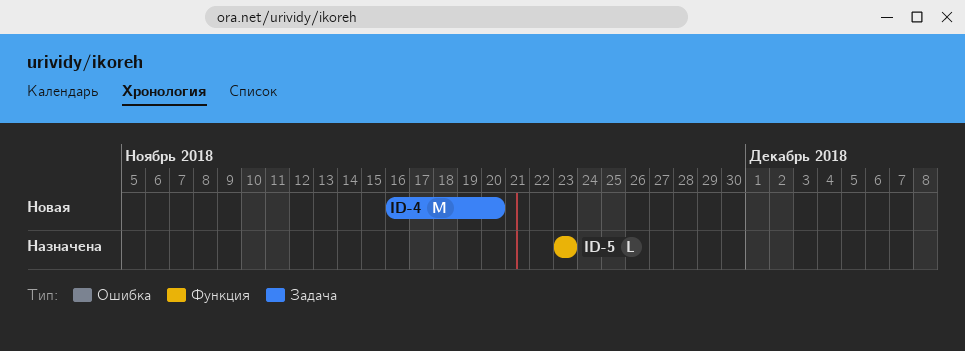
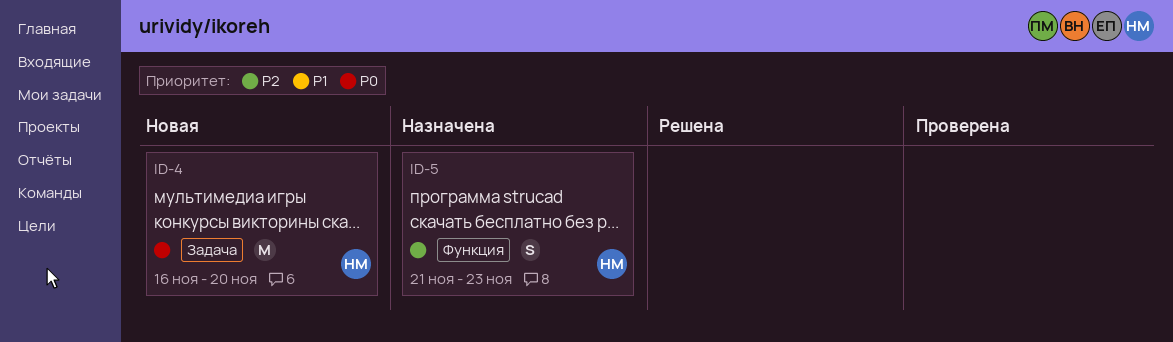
ID-5, estimate: L -> S
ID-5, start: Nov 23 -> Nov 21

